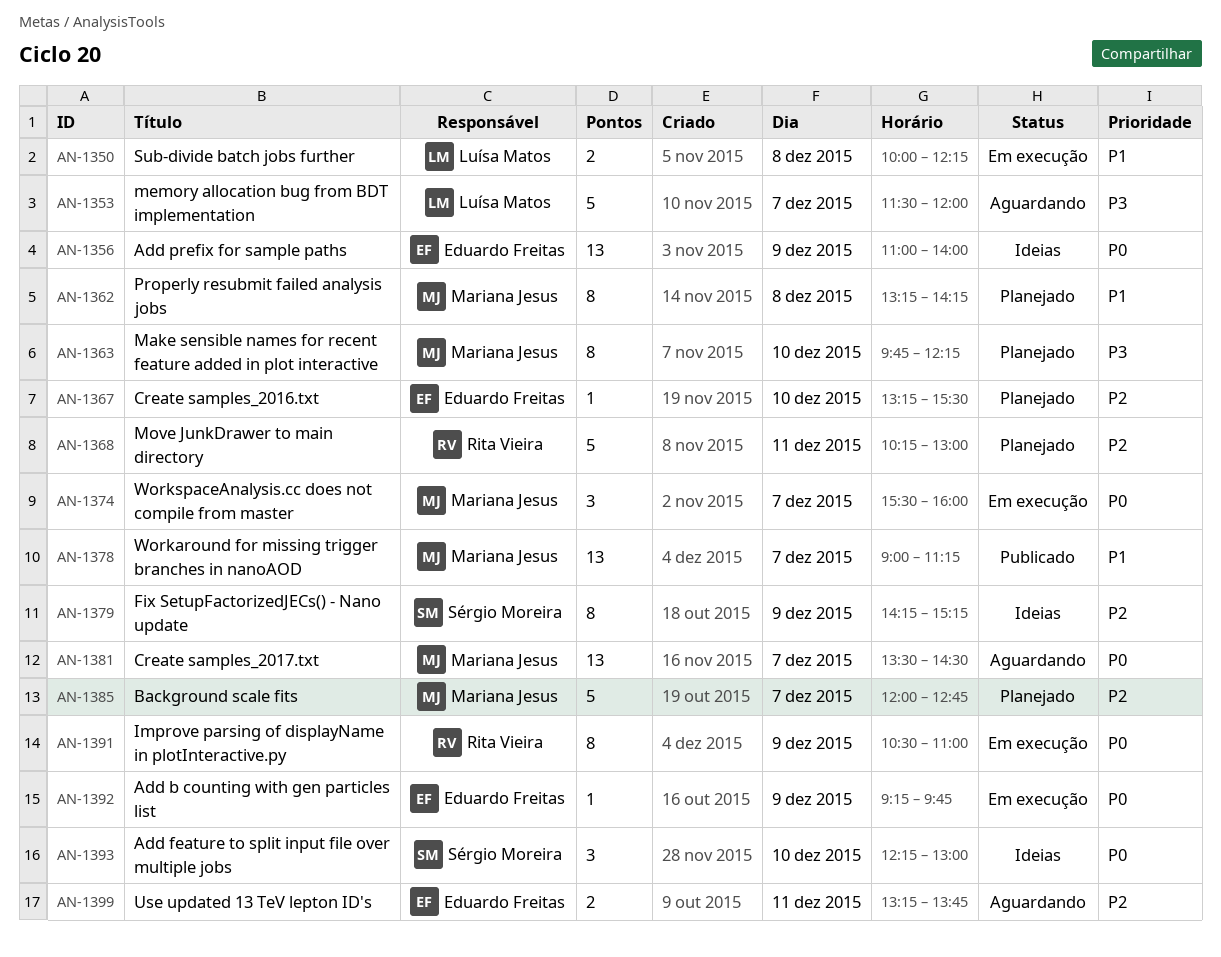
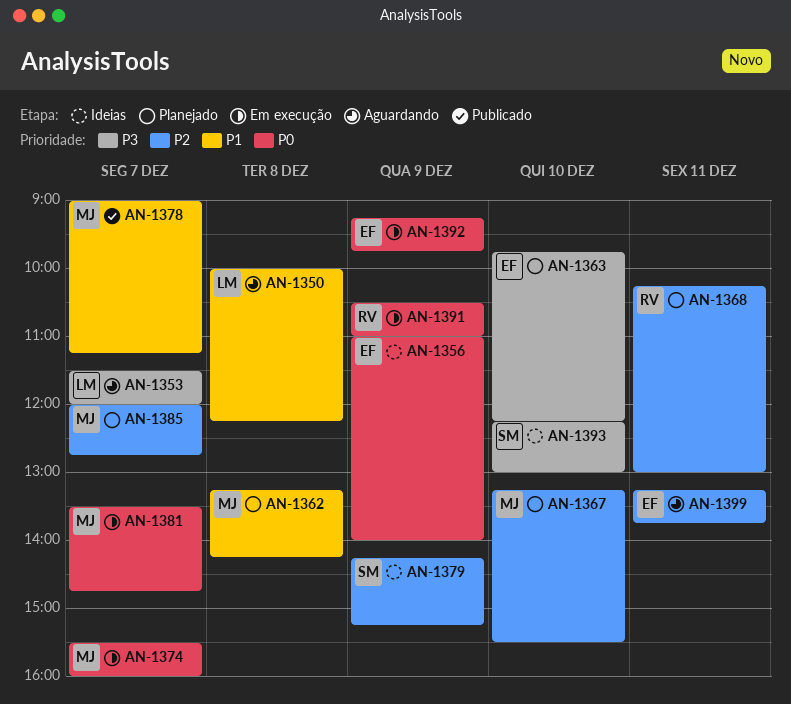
AN-1350, status: Em execução -> Aguardando
AN-1363, owner: Mariana Jesus -> Eduardo Freitas
AN-1367, owner: Eduardo Freitas -> Mariana Jesus
AN-1381, status: Aguardando -> Em execução
AN-1381, ends: 14:30 -> 14:45
AN-1393, priority: P0 -> P3

